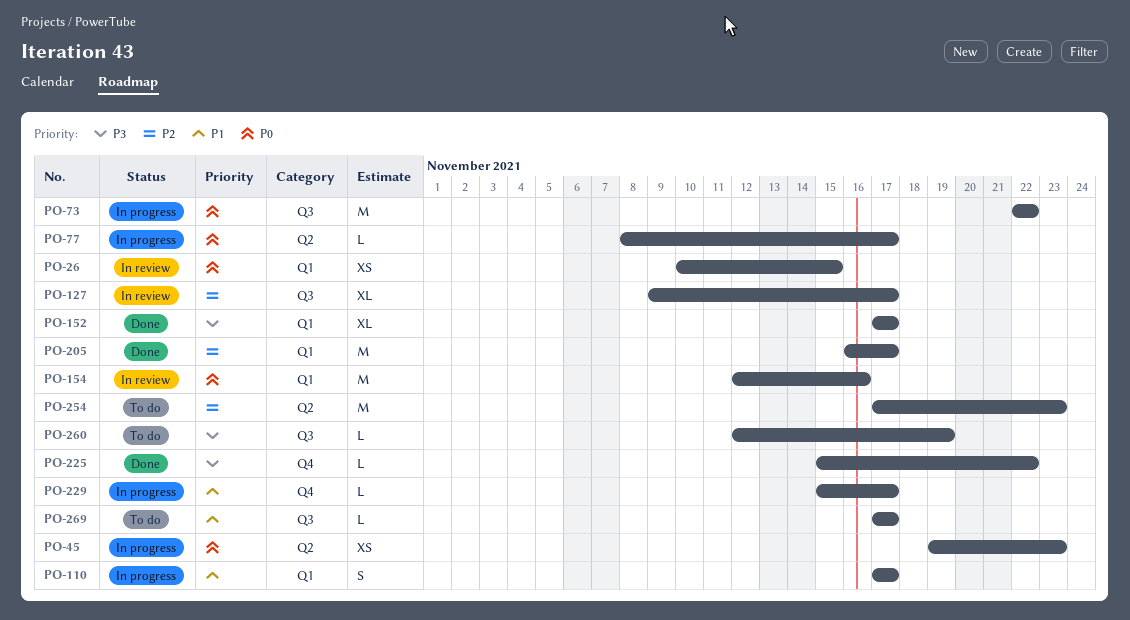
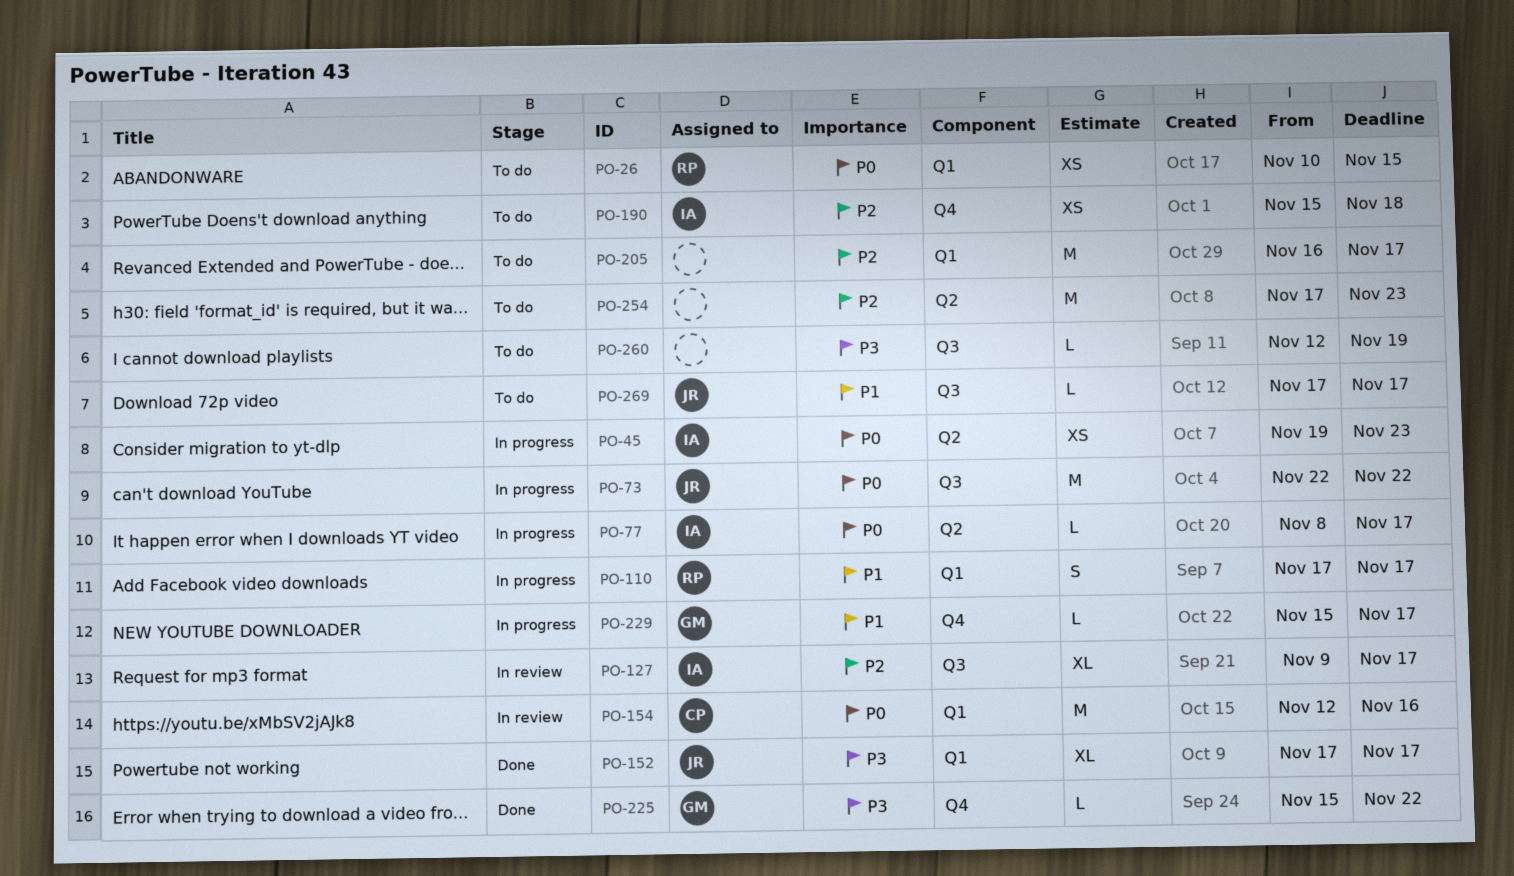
PO-26, status: In review -> To do
PO-190: none -> present
PO-205, status: Done -> To do

